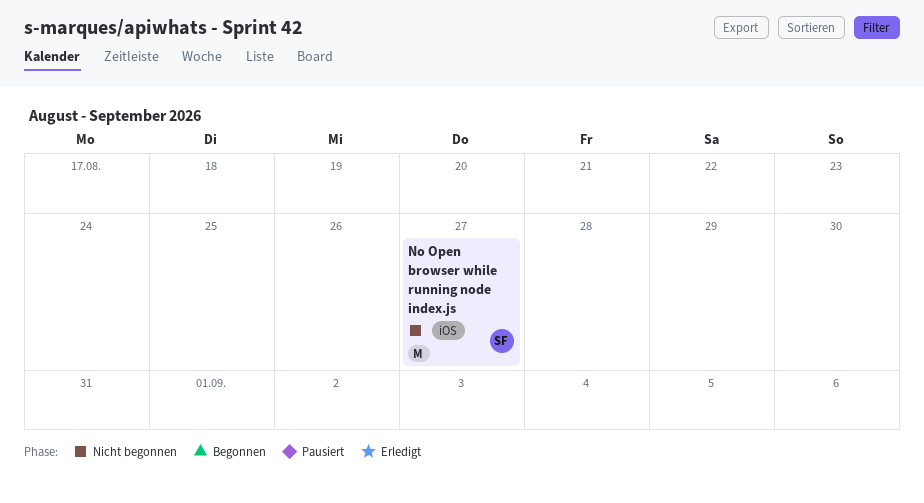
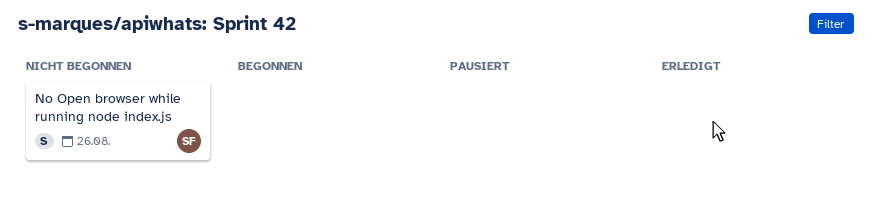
No Open browser while running node index.js, estimate: M -> S
No Open browser while running node index.js, due: Aug 27 -> Aug 26

